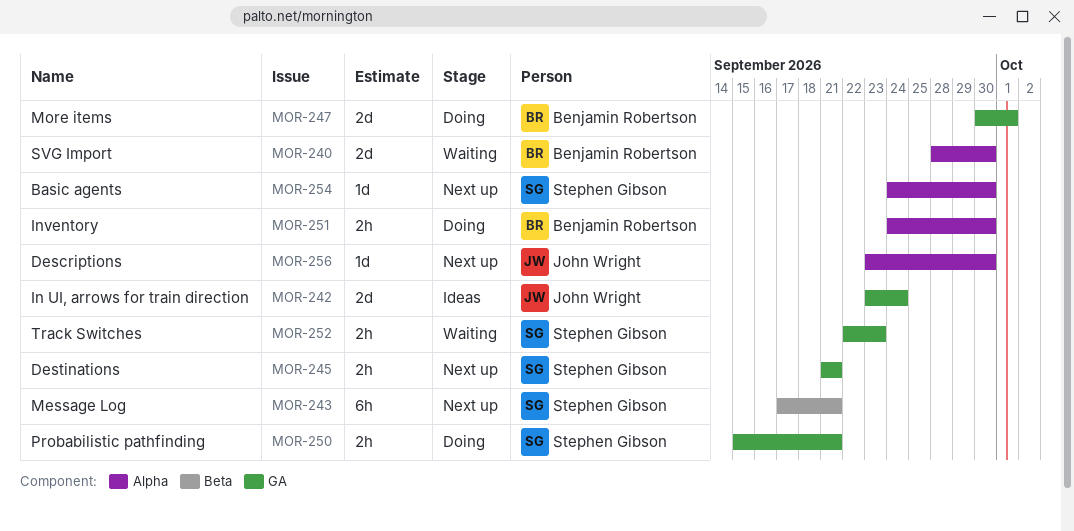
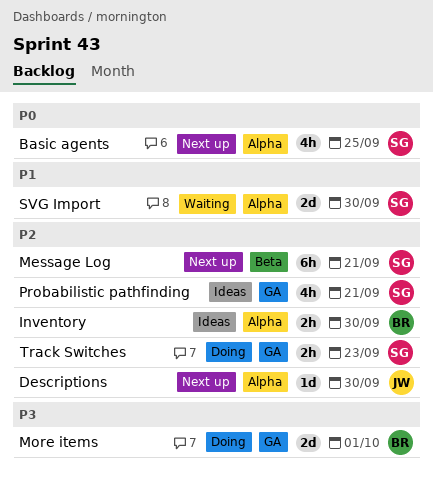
Basic agents, estimate: 1d -> 4h
Basic agents, due: Sep 30 -> Sep 25
Destinations: present -> none
In UI, arrows for train direction: present -> none
Inventory, status: Doing -> Ideas
Probabilistic pathfinding, status: Doing -> Ideas
Probabilistic pathfinding, estimate: 2h -> 4h
SVG Import, owner: Benjamin Robertson -> Stephen Gibson
Track Switches, status: Waiting -> Doing

